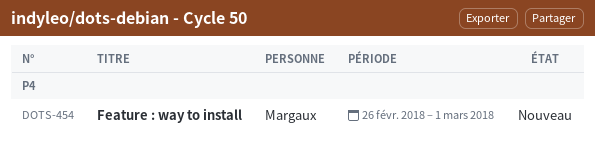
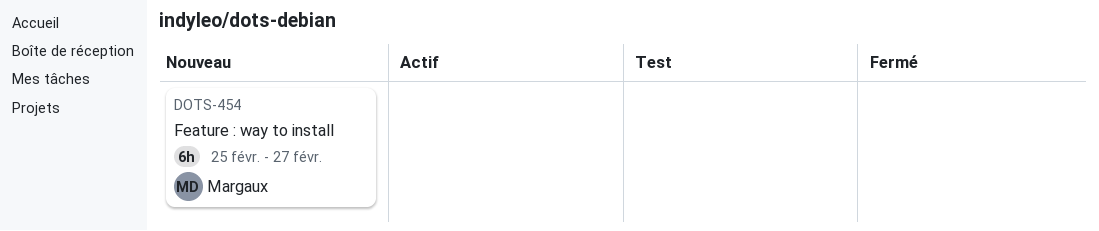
DOTS-454, start: Feb 26 -> Feb 25
DOTS-454, due: Mar 1 -> Feb 27

